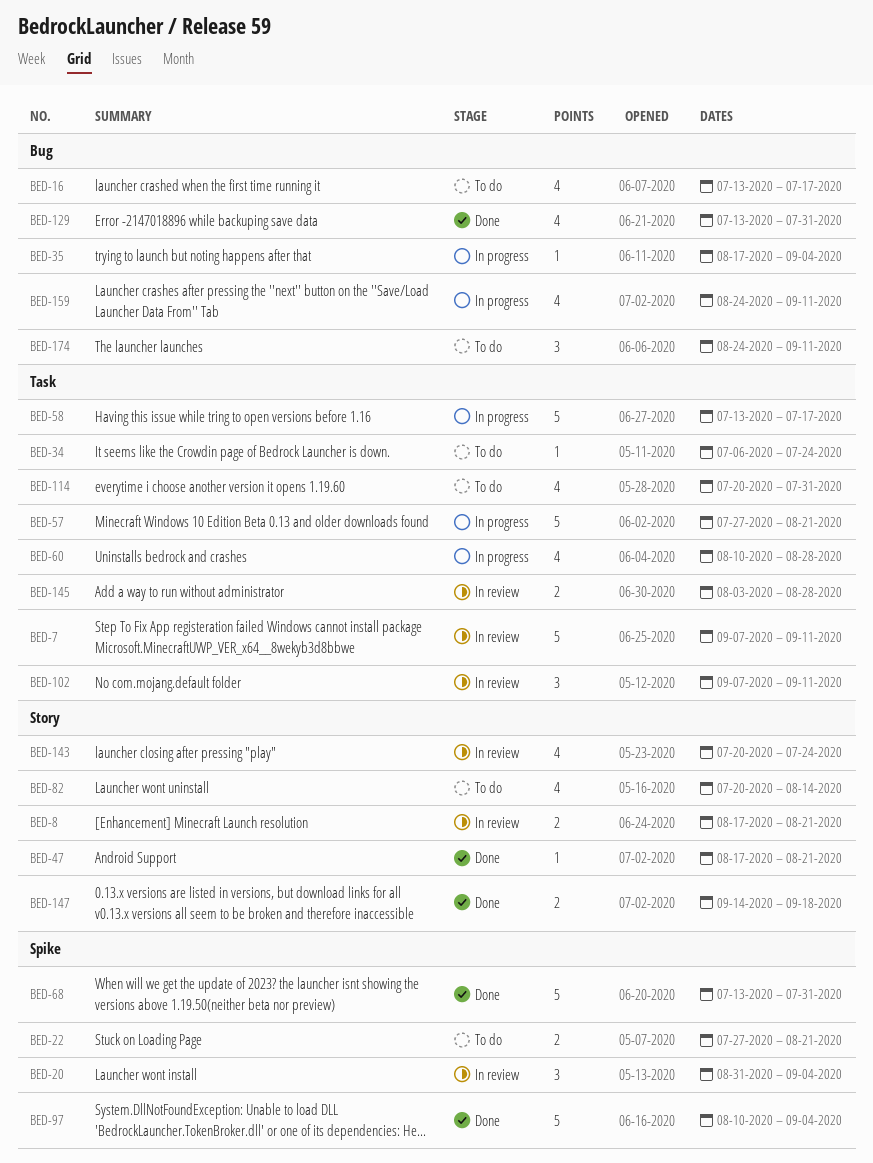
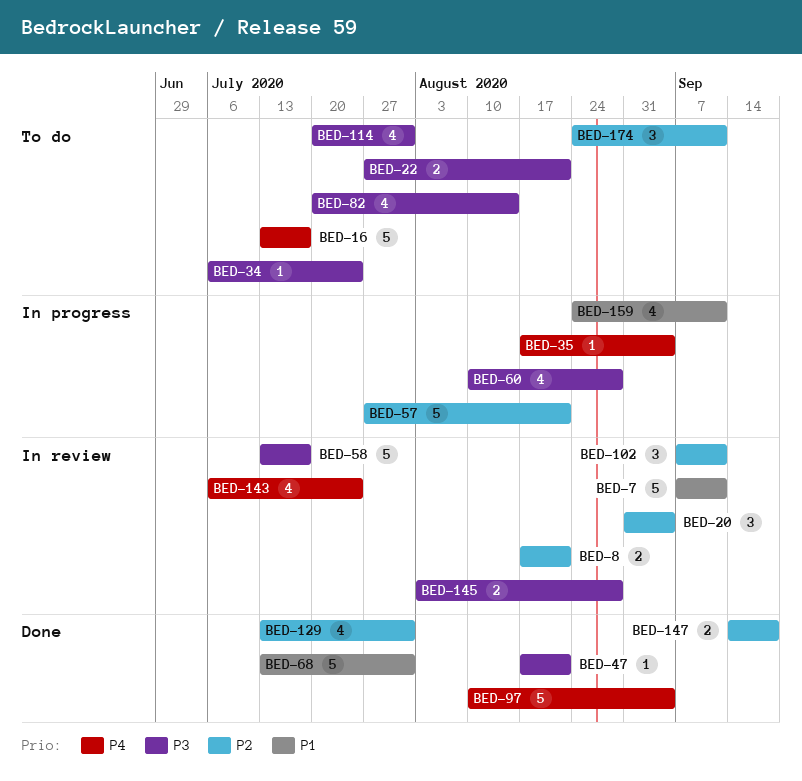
BED-16, estimate: 4 -> 5
BED-58, status: In progress -> In review
BED-143, start: Jul 20 -> Jul 6

